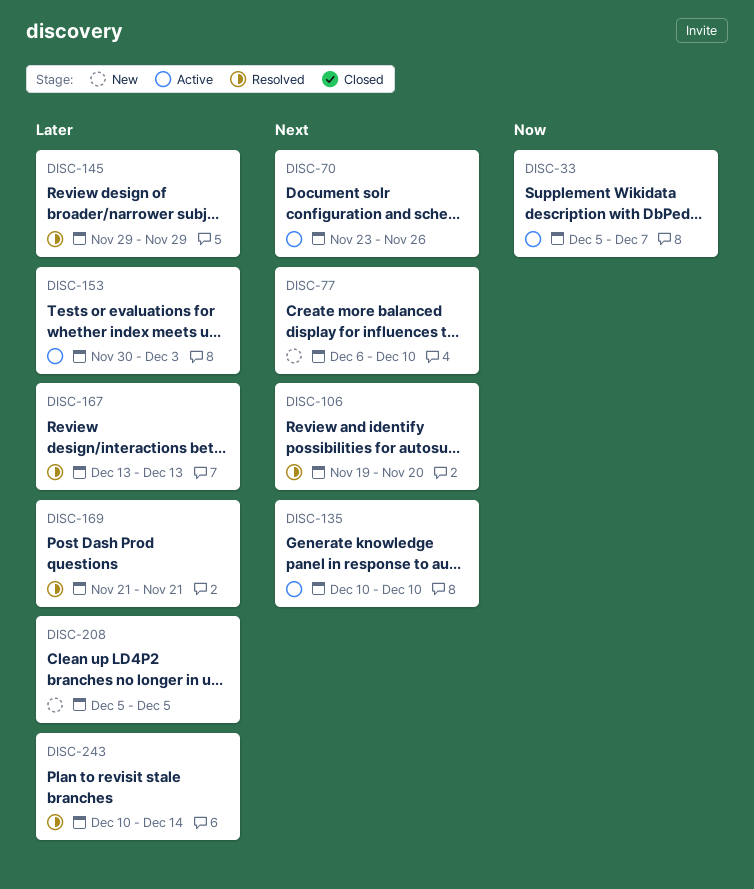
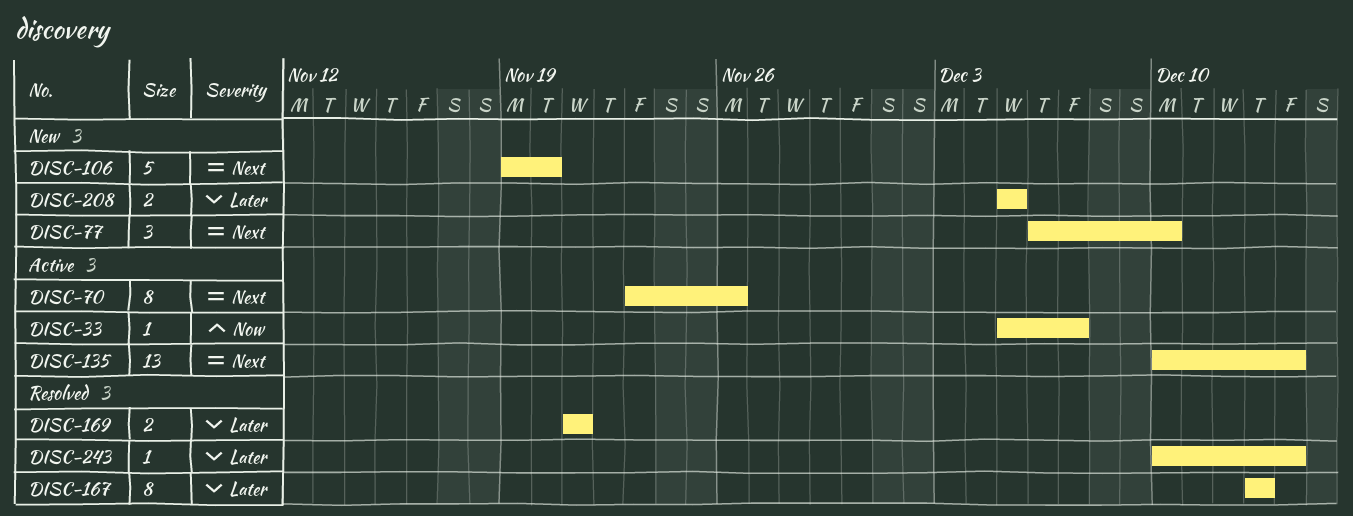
DISC-106, status: Resolved -> New
DISC-135, due: Dec 10 -> Dec 14
DISC-145: present -> none
DISC-153: present -> none

